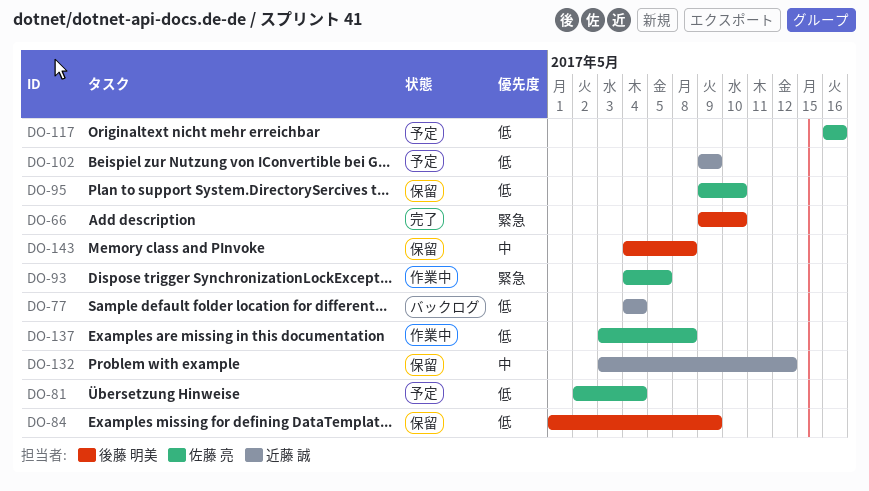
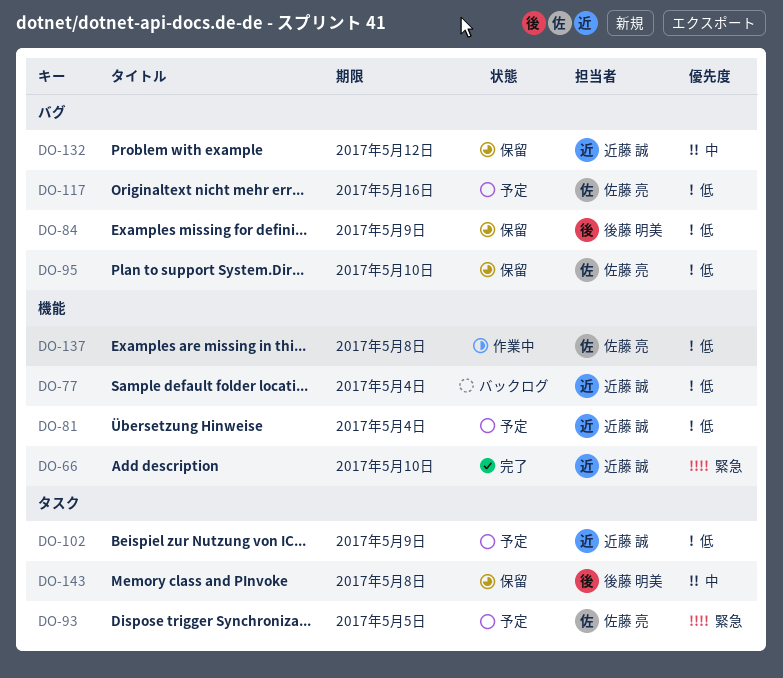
DO-66, owner: 後藤 明美 -> 近藤 誠
DO-81, owner: 佐藤 亮 -> 近藤 誠
DO-93, status: 作業中 -> 予定

